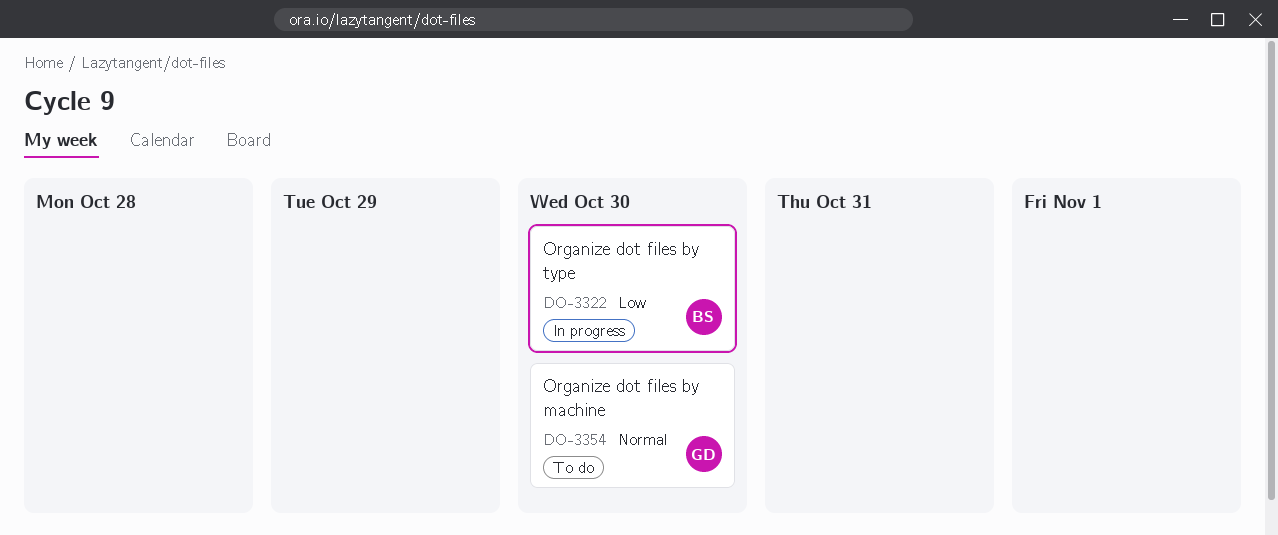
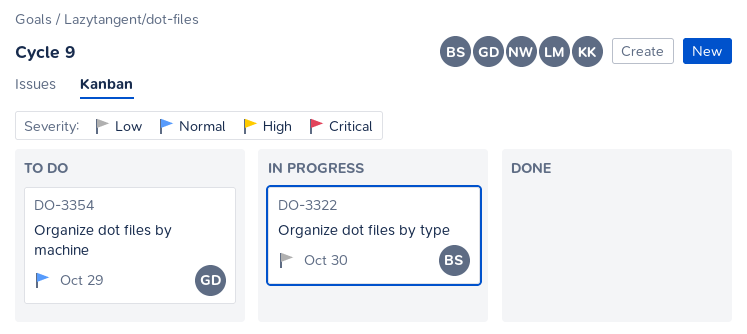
DO-3354, due: Oct 30 -> Oct 29

